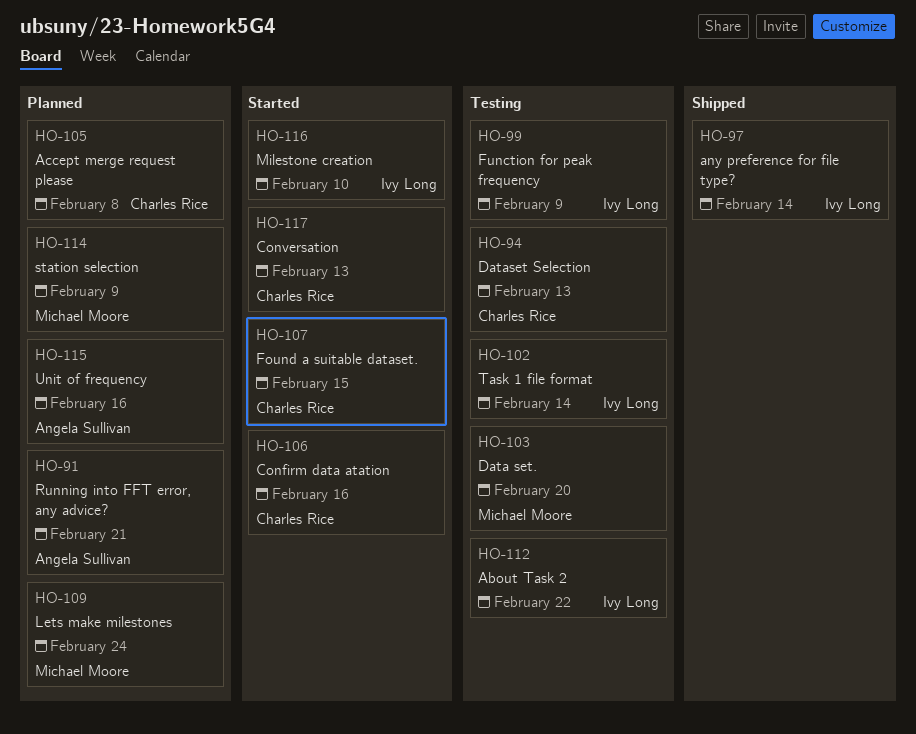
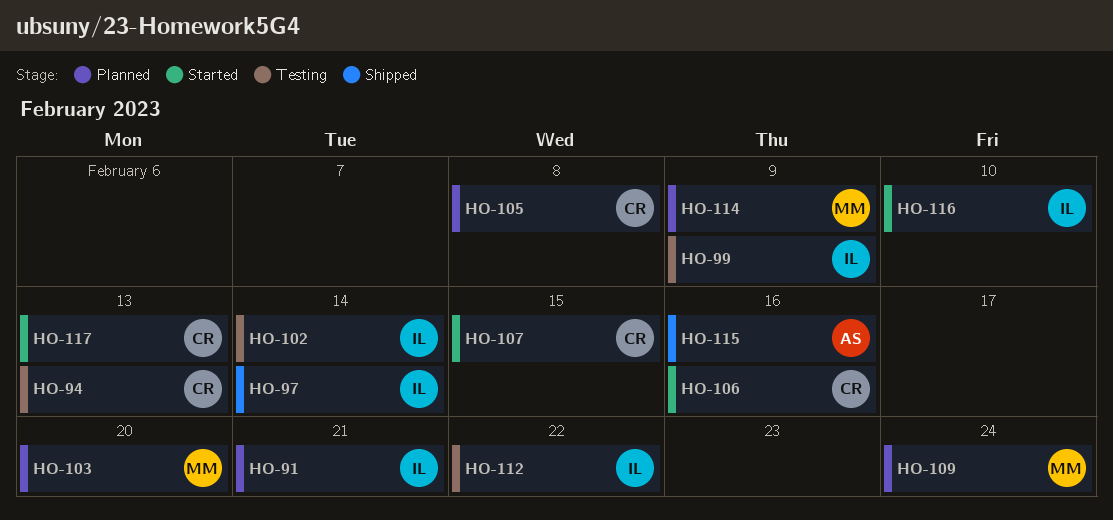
HO-91, owner: Angela Sullivan -> Ivy Long
HO-103, status: Testing -> Planned
HO-115, status: Planned -> Shipped

